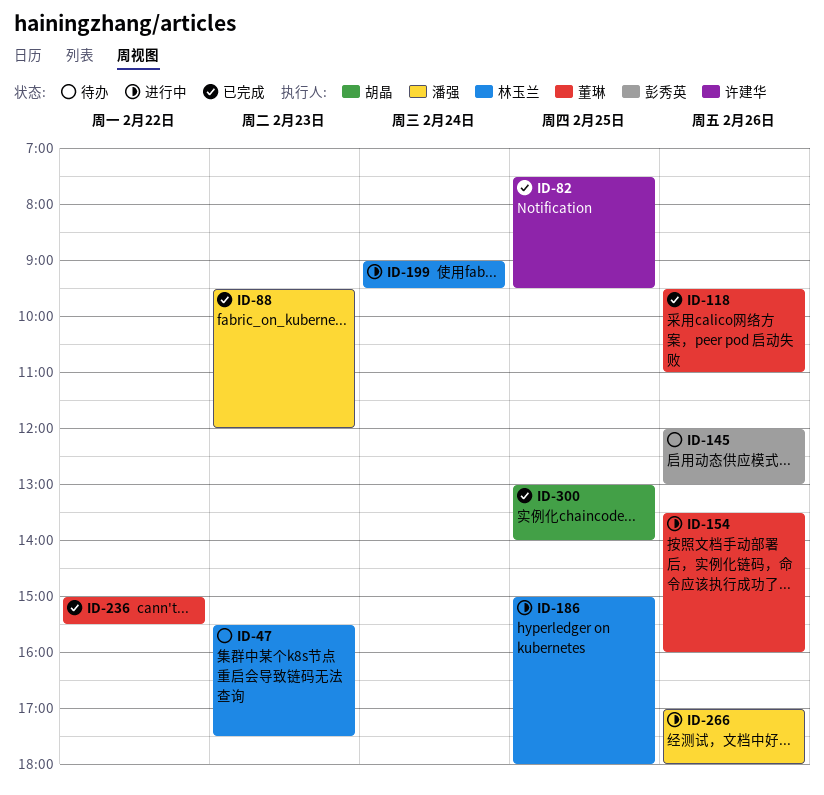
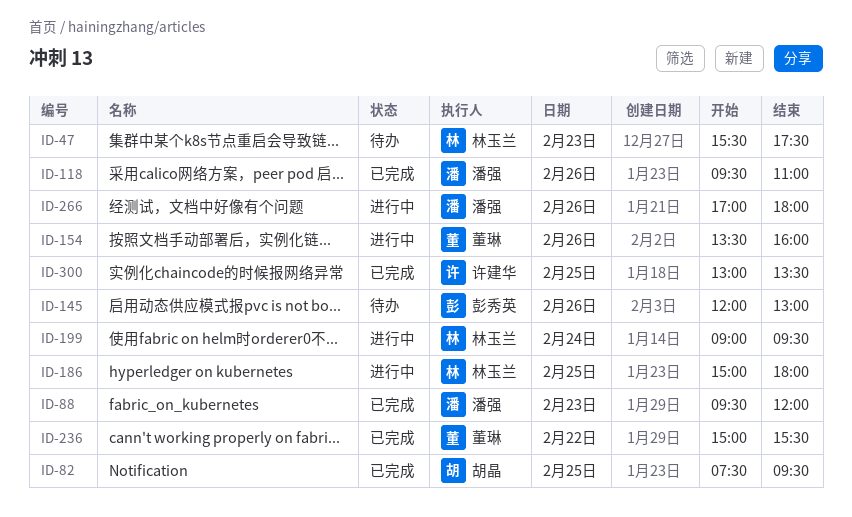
ID-82, owner: 许建华 -> 胡晶
ID-118, owner: 董琳 -> 潘强
ID-300, owner: 胡晶 -> 许建华
ID-300, ends: 14:00 -> 13:30

